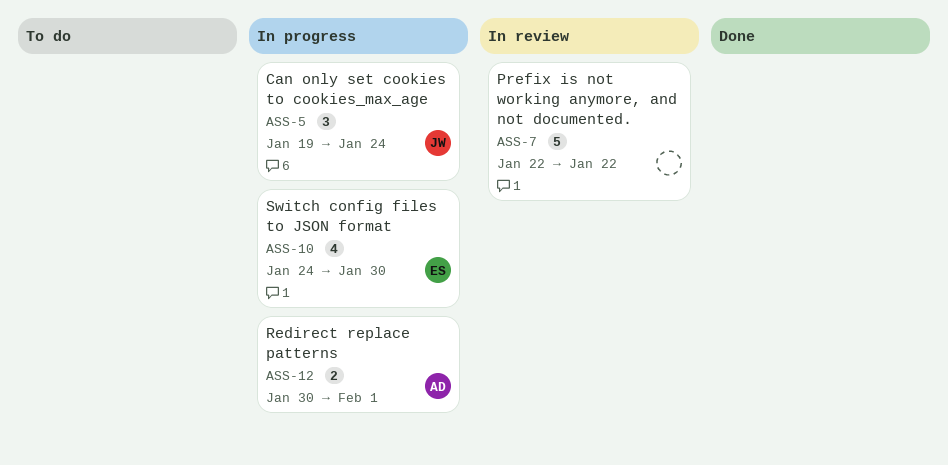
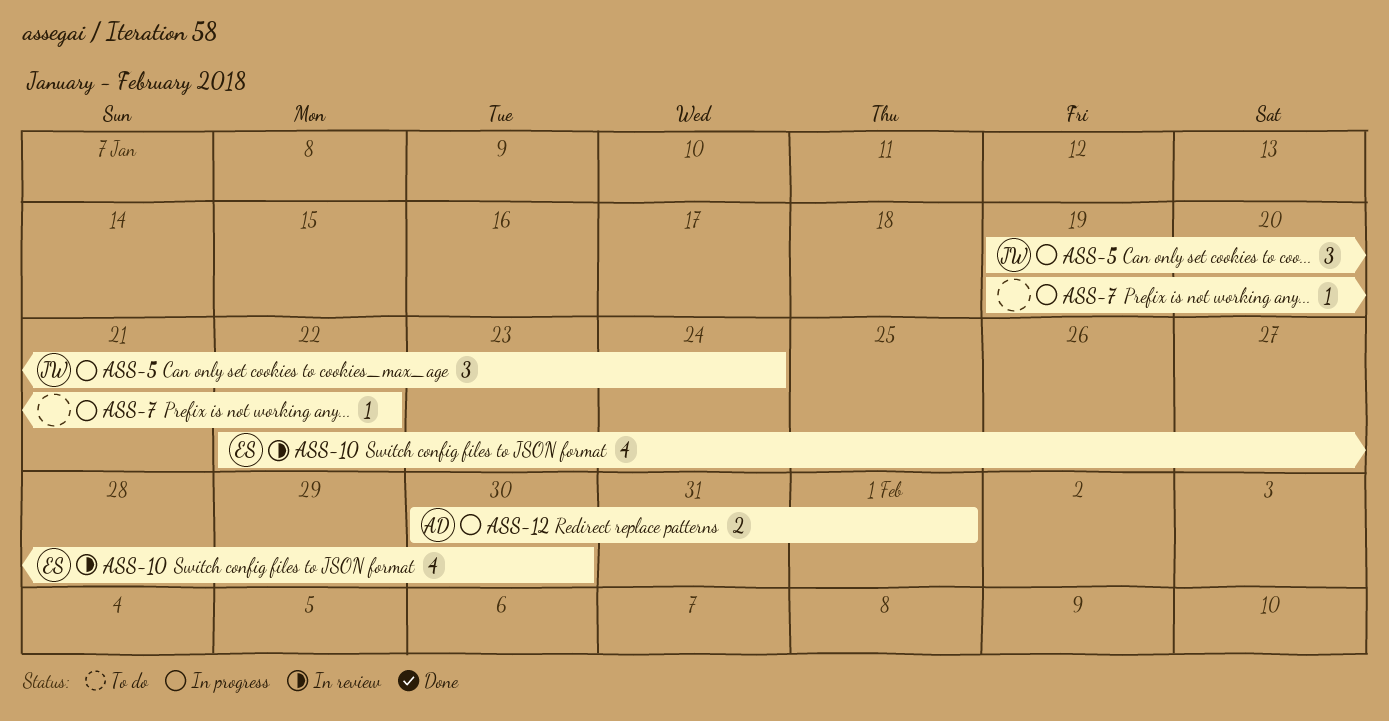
ASS-7, status: In review -> In progress
ASS-7, estimate: 5 -> 1
ASS-7, start: Jan 22 -> Jan 19
ASS-10, status: In progress -> In review
ASS-10, start: Jan 24 -> Jan 22

